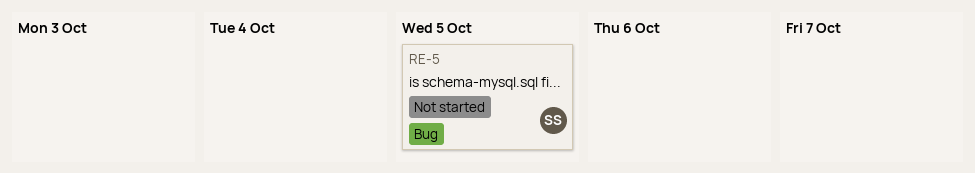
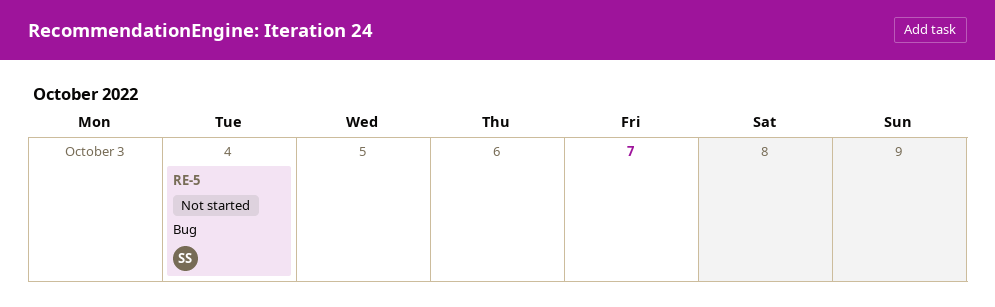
RE-5, due: Oct 5 -> Oct 4

